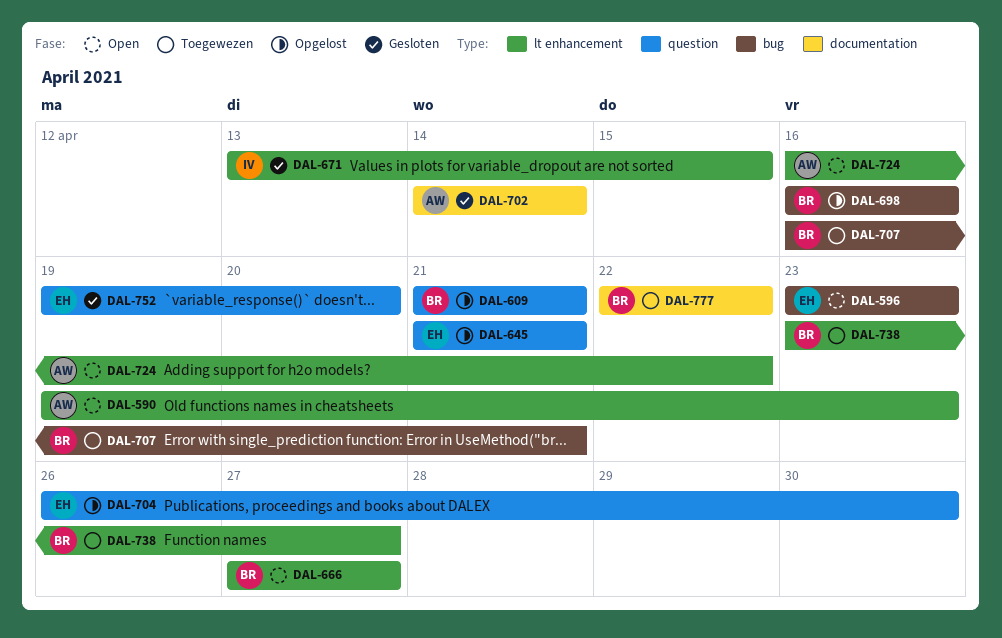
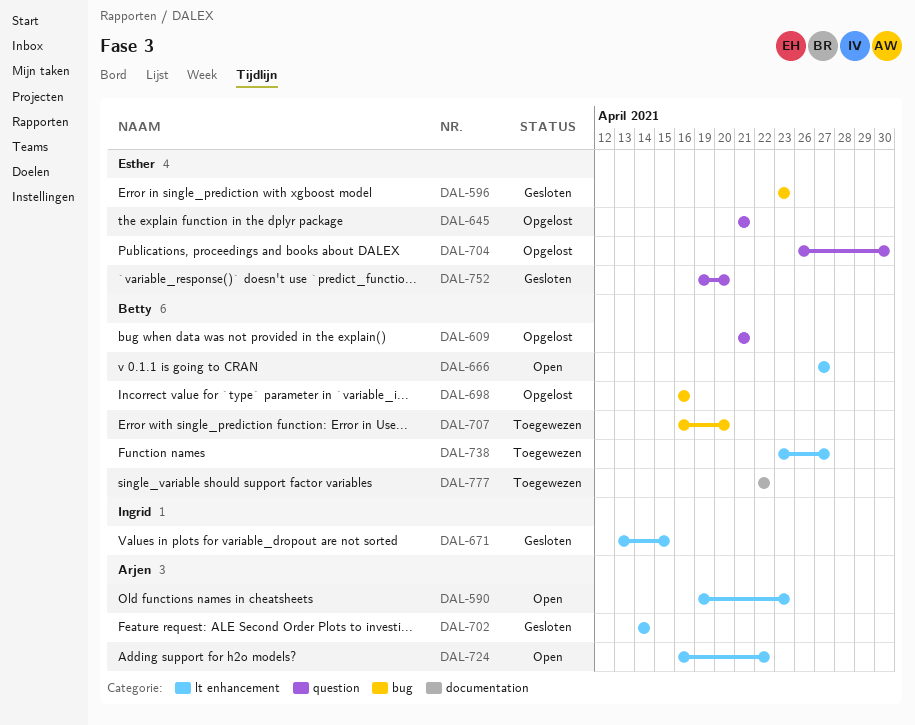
DAL-596, status: Open -> Gesloten
DAL-702, label: documentation -> lt enhancement
DAL-707, due: Apr 21 -> Apr 20

